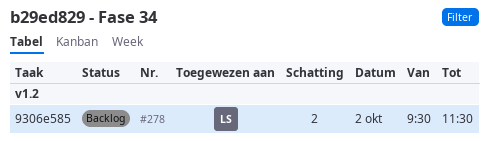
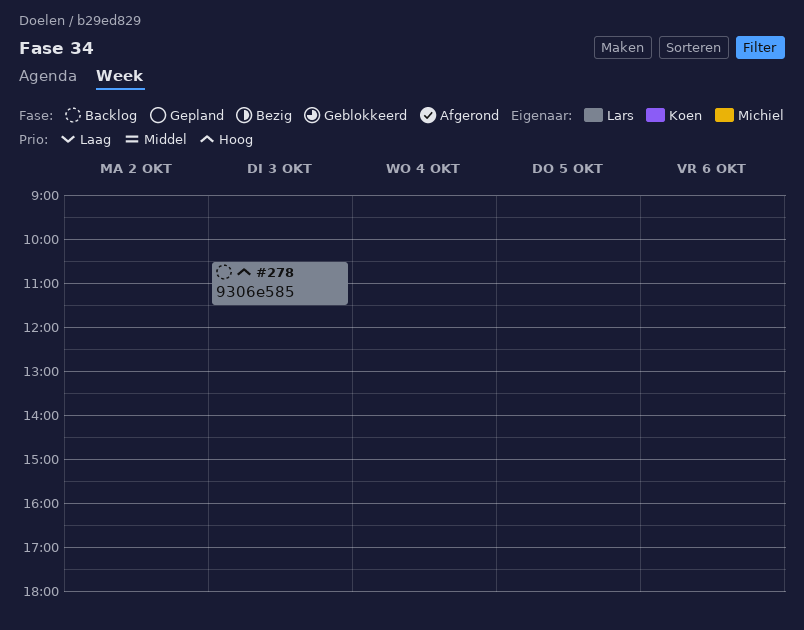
#278, day: Oct 2 -> Oct 3
#278, begins: 09:30 -> 10:30

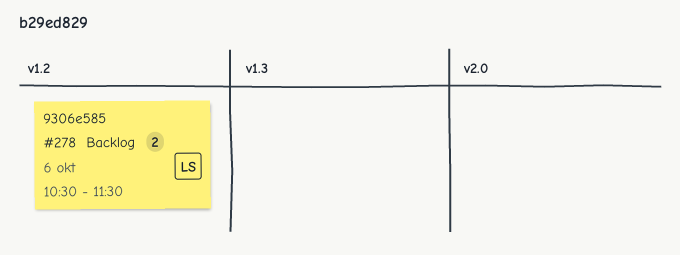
#278, day: Oct 3 -> Oct 6

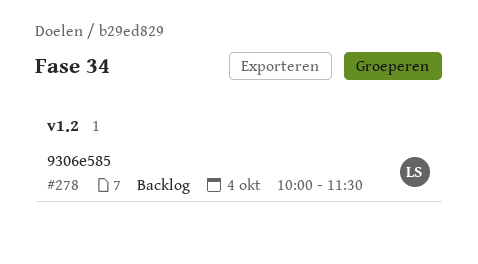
#278, day: Oct 6 -> Oct 4
#278, begins: 10:30 -> 10:00

